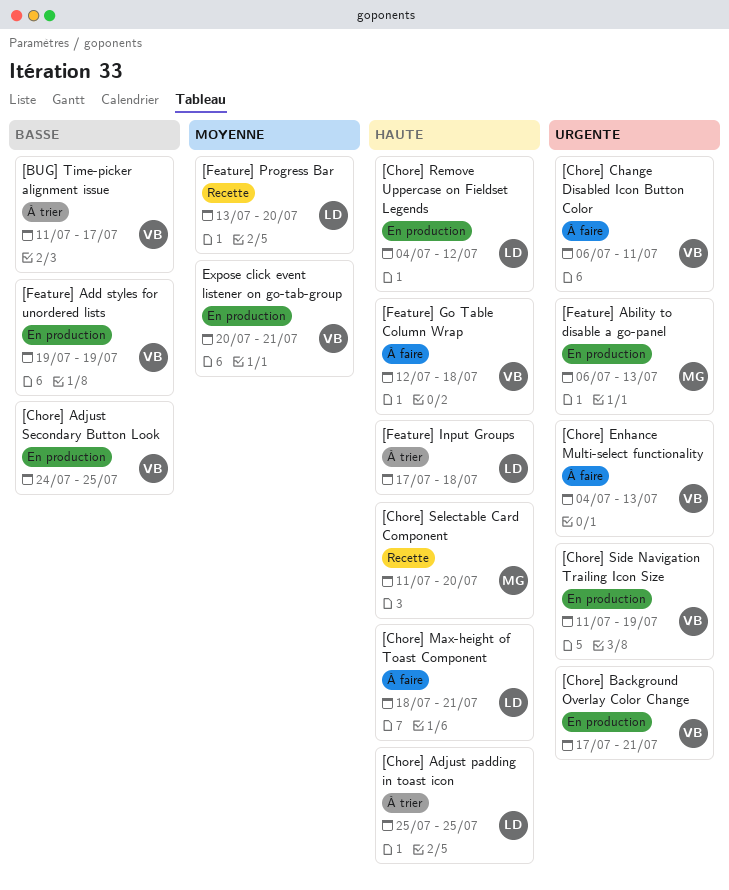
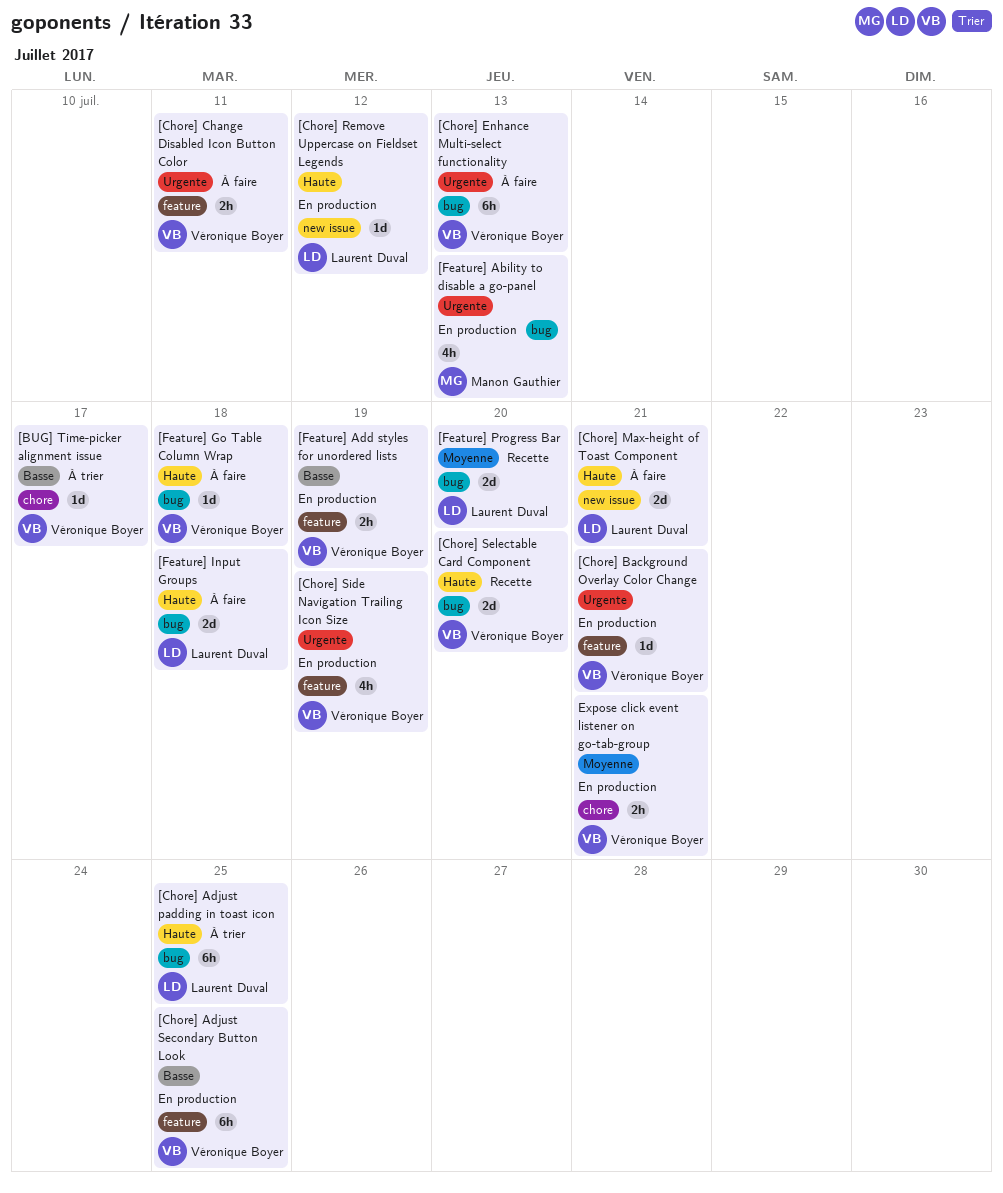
[Chore] Selectable Card Component, owner: Manon Gauthier -> Véronique Boyer
[Feature] Input Groups, status: À trier -> À faire

